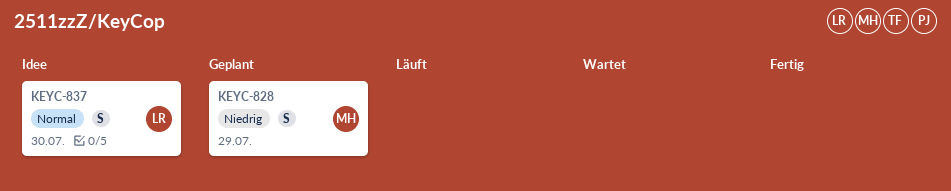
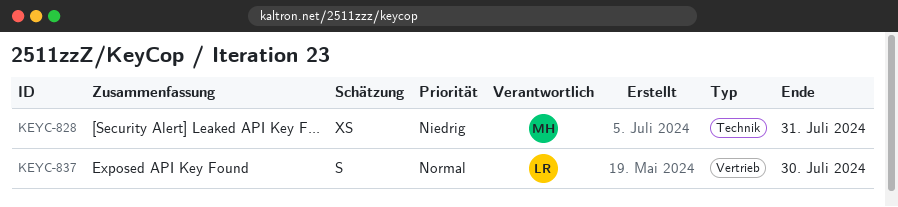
KEYC-828, estimate: S -> XS
KEYC-828, due: Jul 29 -> Jul 31

